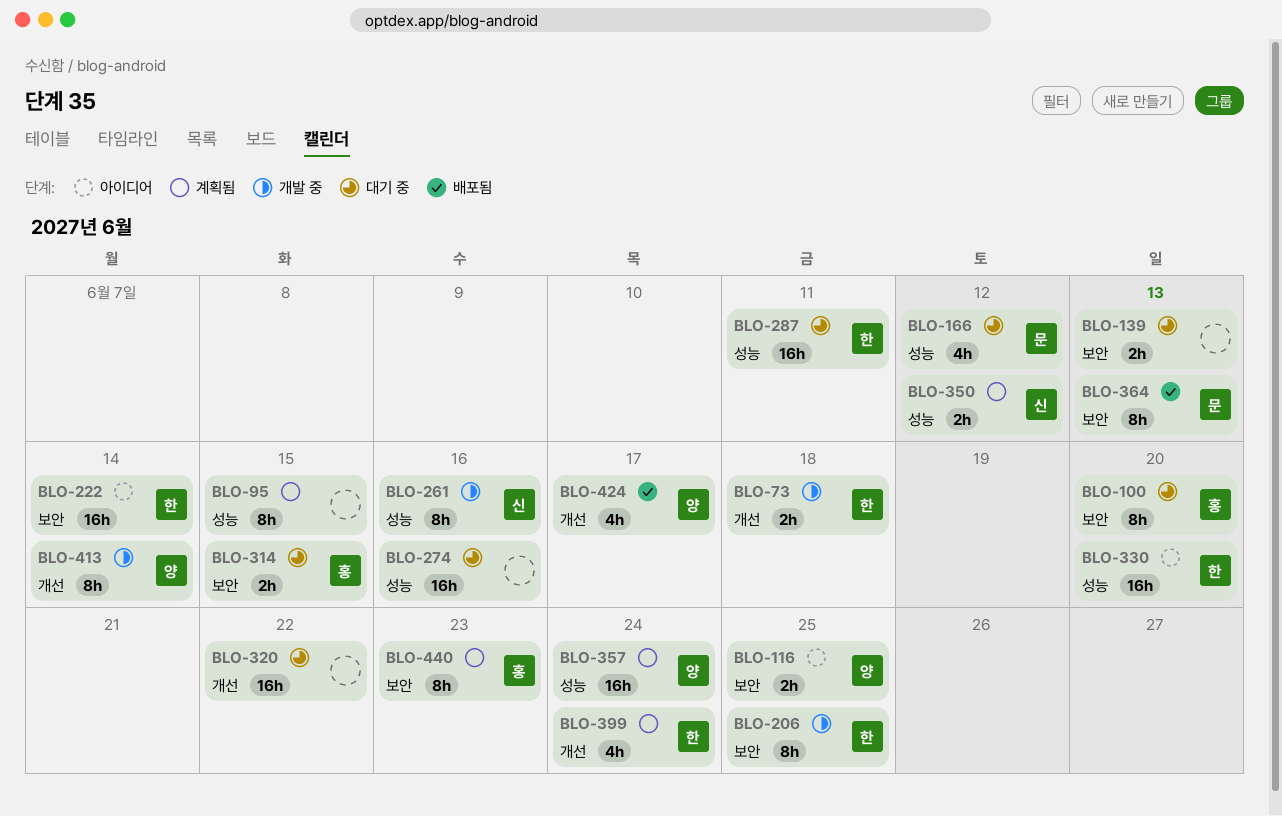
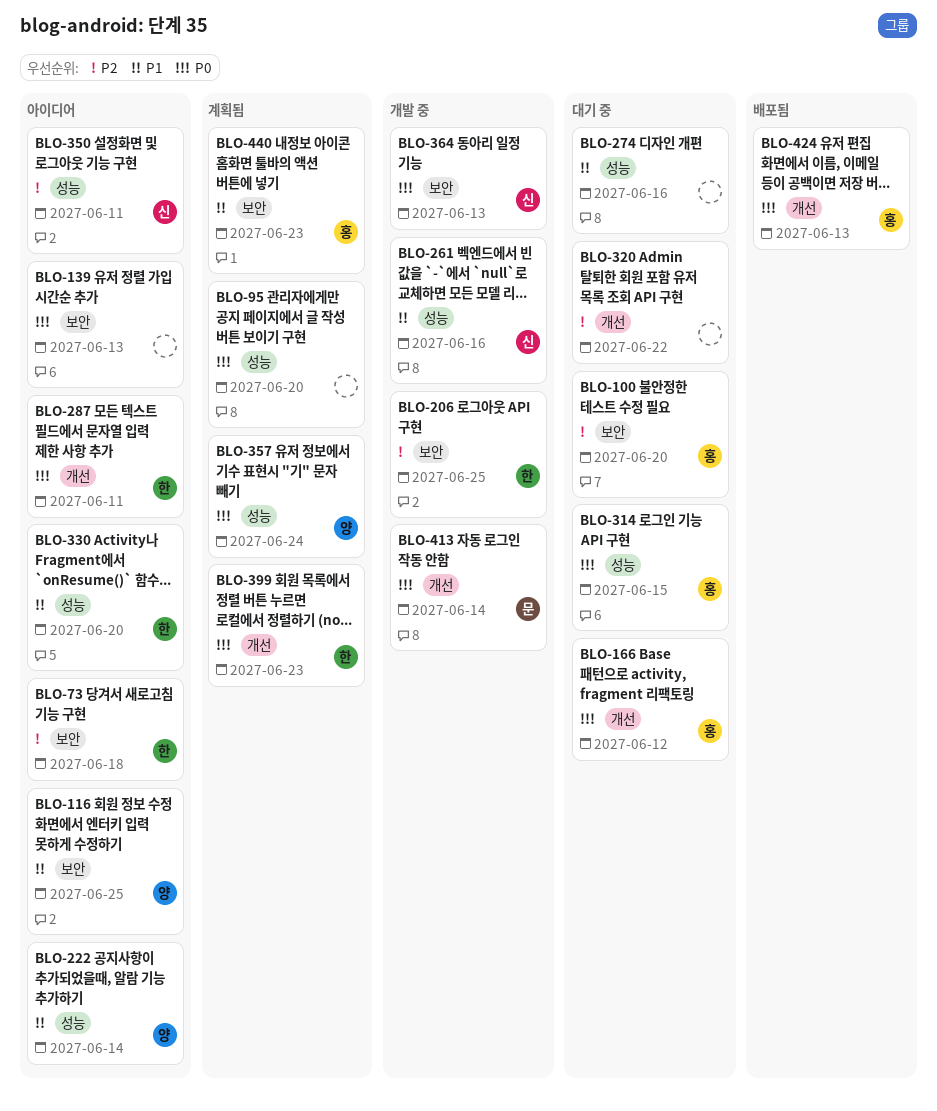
BLO-73, status: 개발 중 -> 아이디어
BLO-73, label: 개선 -> 보안
BLO-95, due: Jun 15 -> Jun 20
BLO-139, status: 대기 중 -> 아이디어
BLO-166, owner: 문 -> 홍
BLO-166, label: 성능 -> 개선
BLO-222, owner: 한 -> 양
BLO-222, label: 보안 -> 성능
BLO-287, status: 대기 중 -> 아이디어
BLO-287, label: 성능 -> 개선
BLO-314, label: 보안 -> 성능
BLO-350, status: 계획됨 -> 아이디어
BLO-350, due: Jun 12 -> Jun 11
BLO-364, status: 배포됨 -> 개발 중
BLO-364, owner: 문 -> 신
BLO-399, due: Jun 24 -> Jun 23
BLO-413, owner: 양 -> 문
BLO-424, owner: 양 -> 홍
BLO-424, due: Jun 17 -> Jun 13

